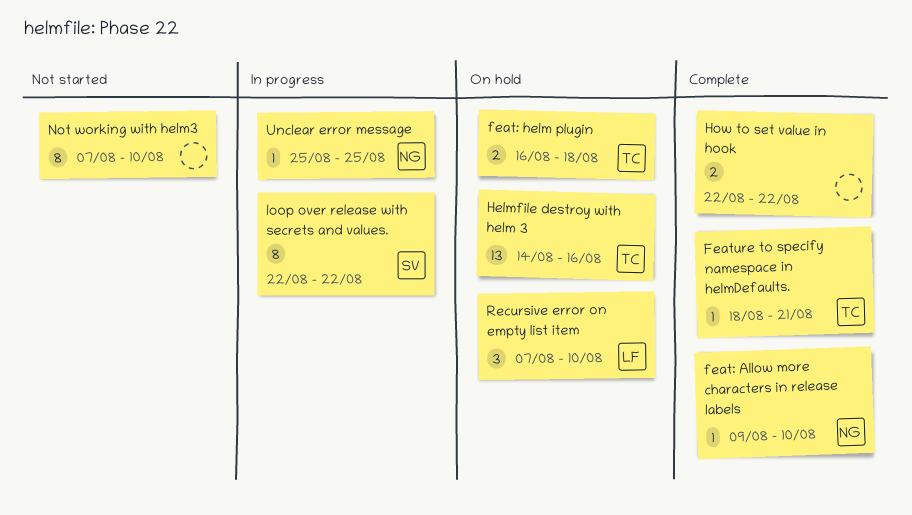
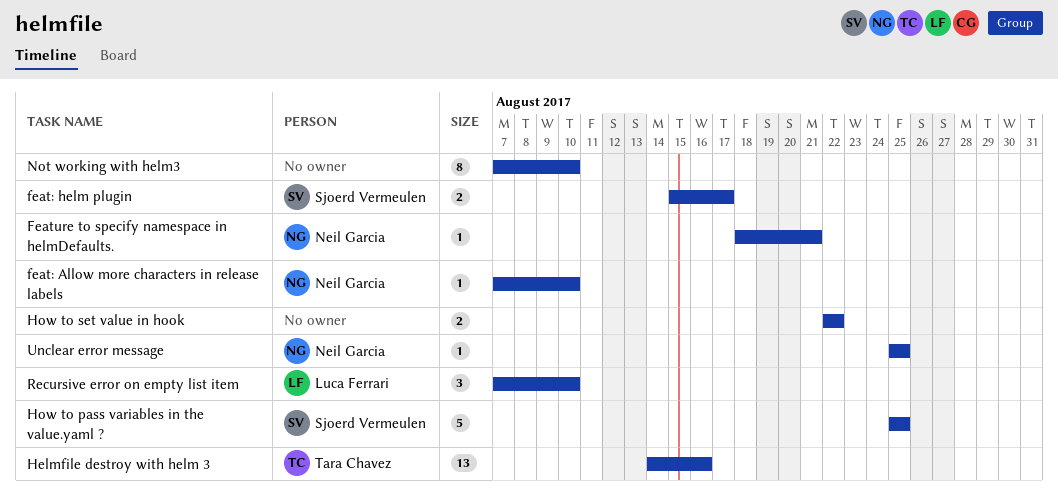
feat: Allow more characters in release labels, start: Aug 9 -> Aug 7
feat: helm plugin, owner: Tara Chavez -> Sjoerd Vermeulen
feat: helm plugin, start: Aug 16 -> Aug 15
feat: helm plugin, due: Aug 18 -> Aug 17
Feature to specify namespace in helmDefaults., owner: Tara Chavez -> Neil Garcia
How to pass variables in the value.yaml ?: none -> present
loop over release with secrets and values.: present -> none

